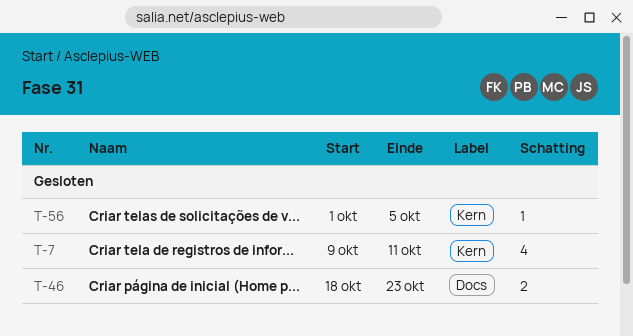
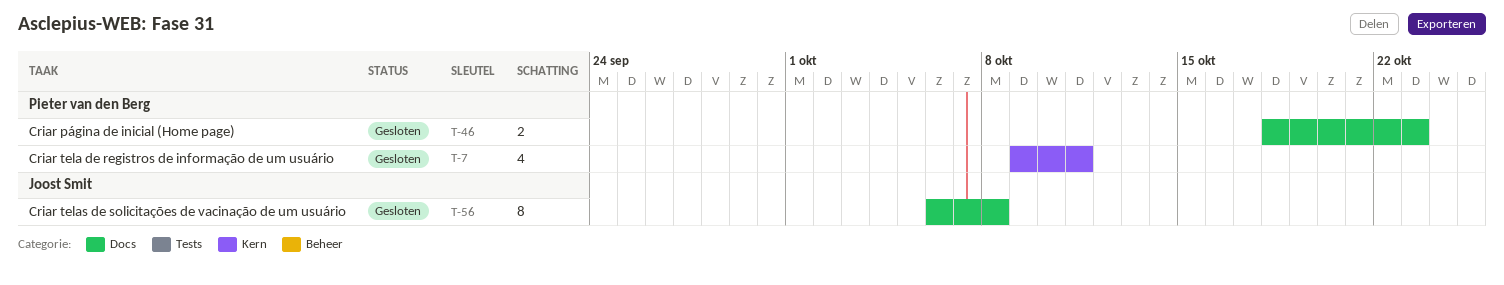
T-56, label: Kern -> Docs
T-56, estimate: 1 -> 8
T-56, start: Oct 1 -> Oct 6
T-56, due: Oct 5 -> Oct 8

